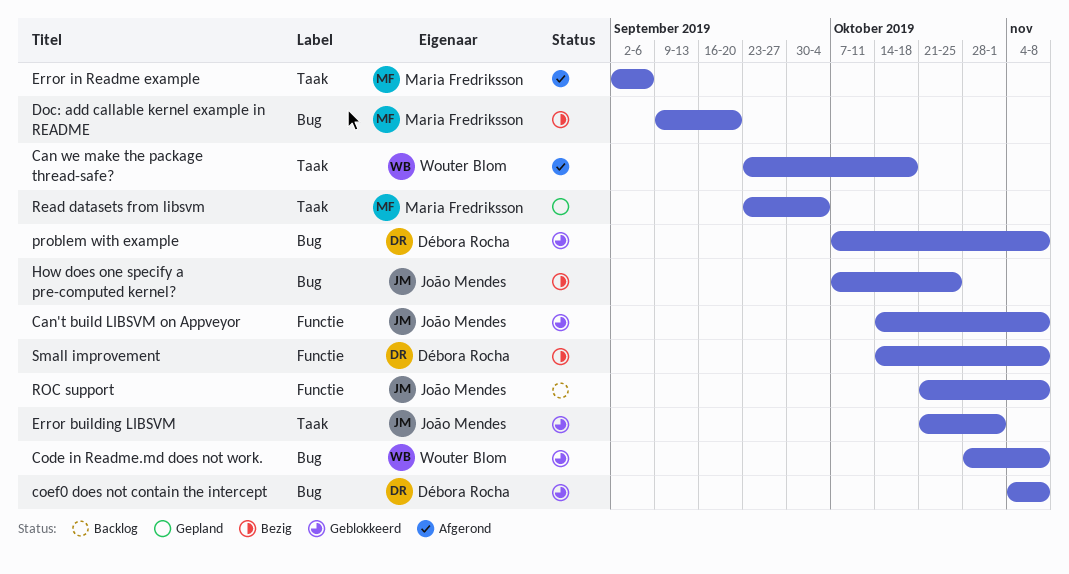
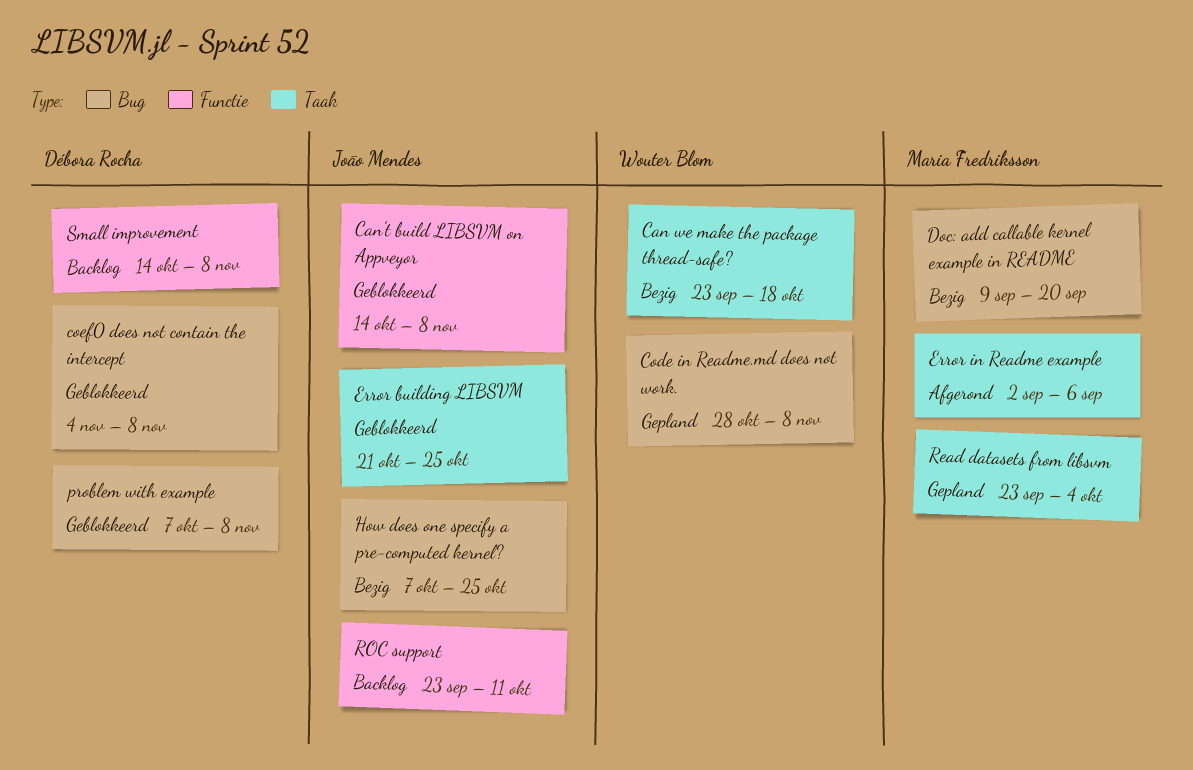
Can we make the package thread-safe?, status: Afgerond -> Bezig
Code in Readme.md does not work., status: Geblokkeerd -> Gepland
Error building LIBSVM, due: Nov 1 -> Oct 25
ROC support, start: Oct 21 -> Sep 23
ROC support, due: Nov 8 -> Oct 11
Small improvement, status: Bezig -> Backlog

